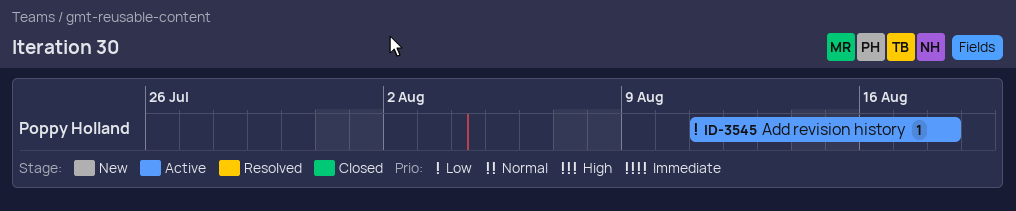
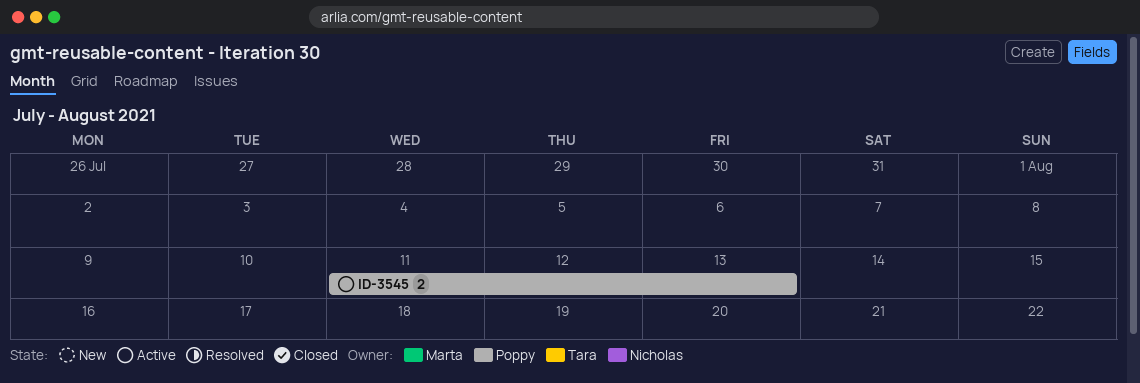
ID-3545, estimate: 1 -> 2
ID-3545, due: Aug 18 -> Aug 13

